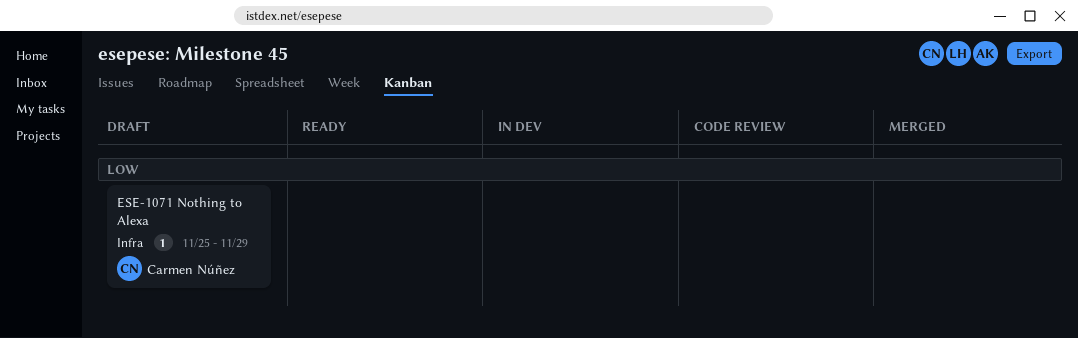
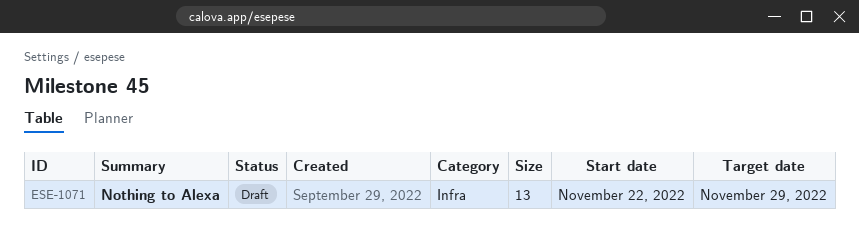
ESE-1071, estimate: 1 -> 13
ESE-1071, start: Nov 25 -> Nov 22

